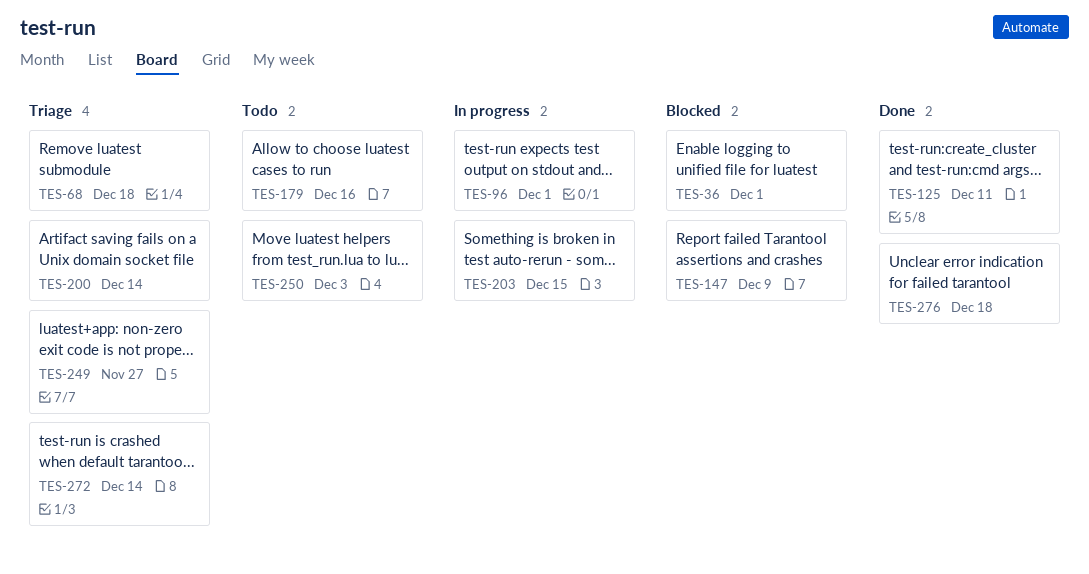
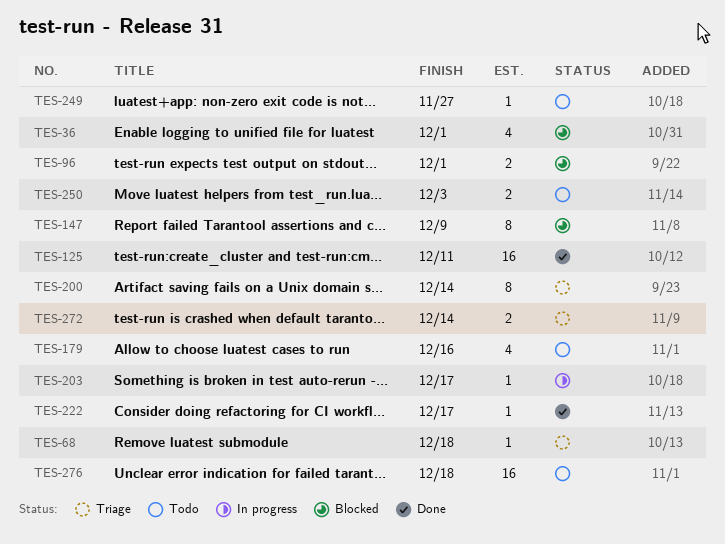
TES-96, status: In progress -> Blocked
TES-203, due: Dec 15 -> Dec 17
TES-222: none -> present
TES-249, status: Triage -> Todo
TES-276, status: Done -> Todo

